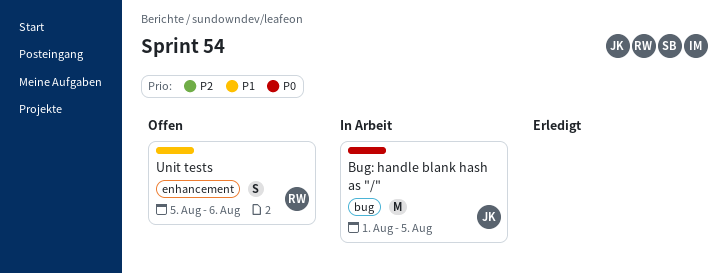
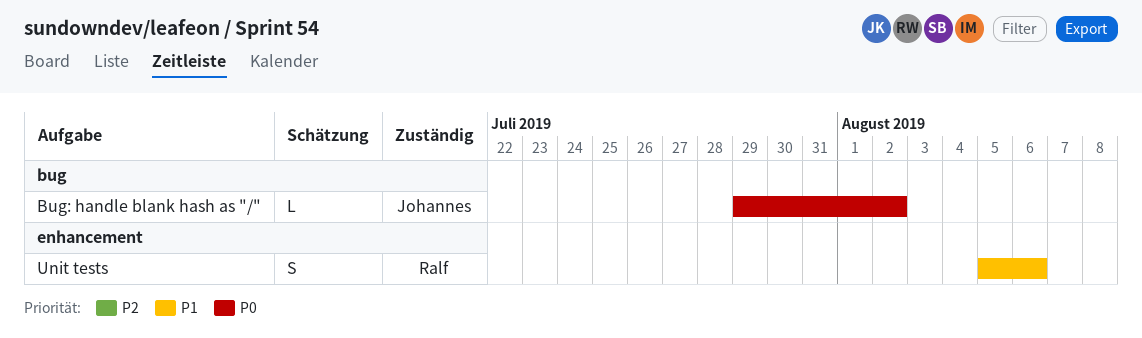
Bug: handle blank hash as "/", estimate: M -> L
Bug: handle blank hash as "/", start: Aug 1 -> Jul 29
Bug: handle blank hash as "/", due: Aug 5 -> Aug 2

